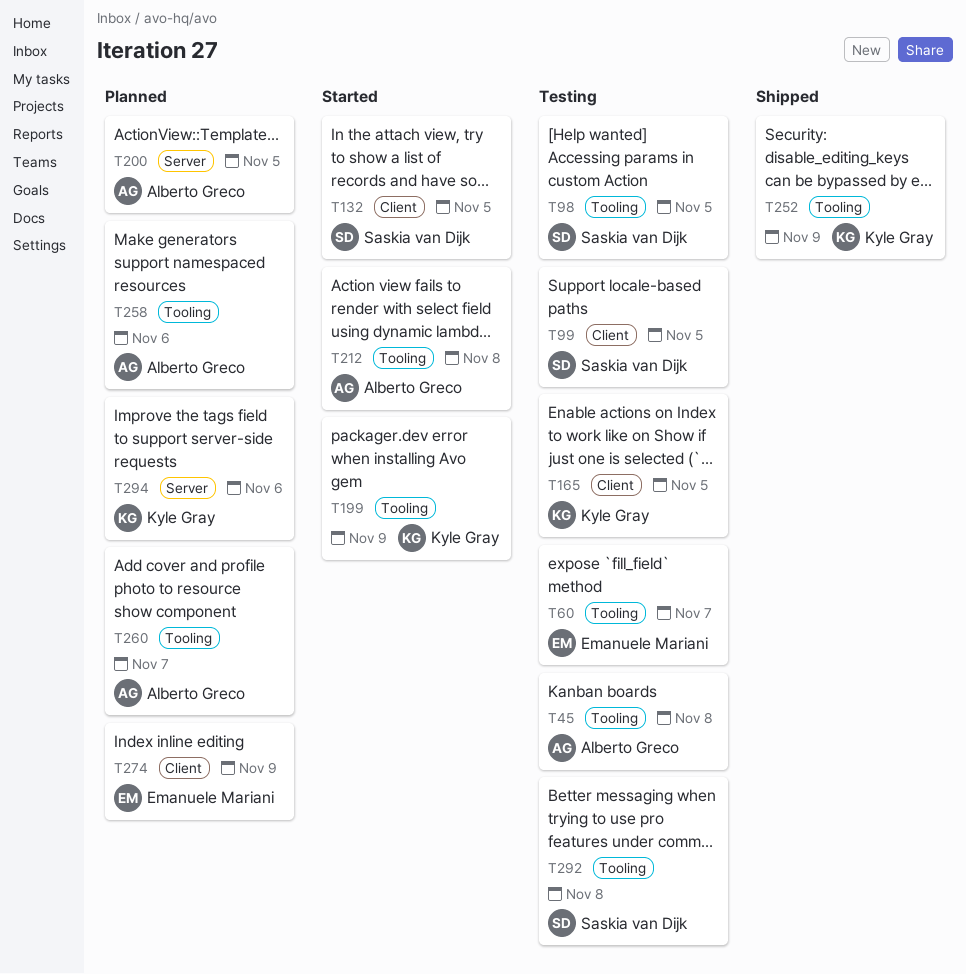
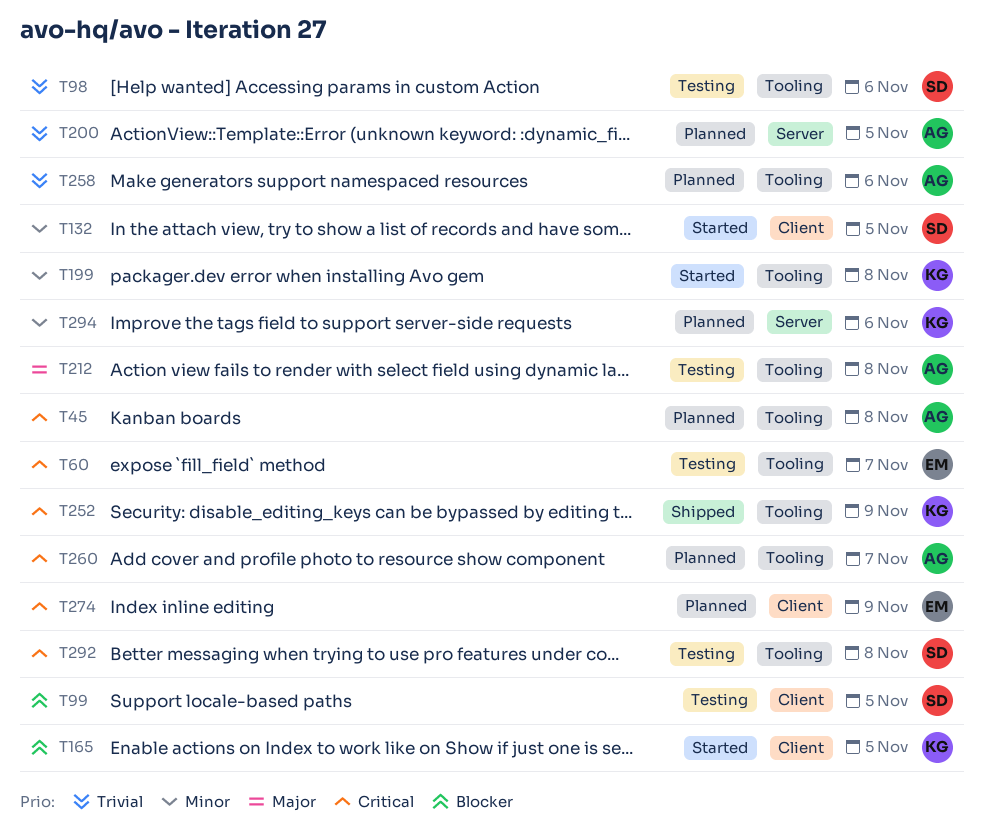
T45, status: Testing -> Planned
T98, due: Nov 5 -> Nov 6
T165, status: Testing -> Started
T199, due: Nov 9 -> Nov 8
T212, status: Started -> Testing

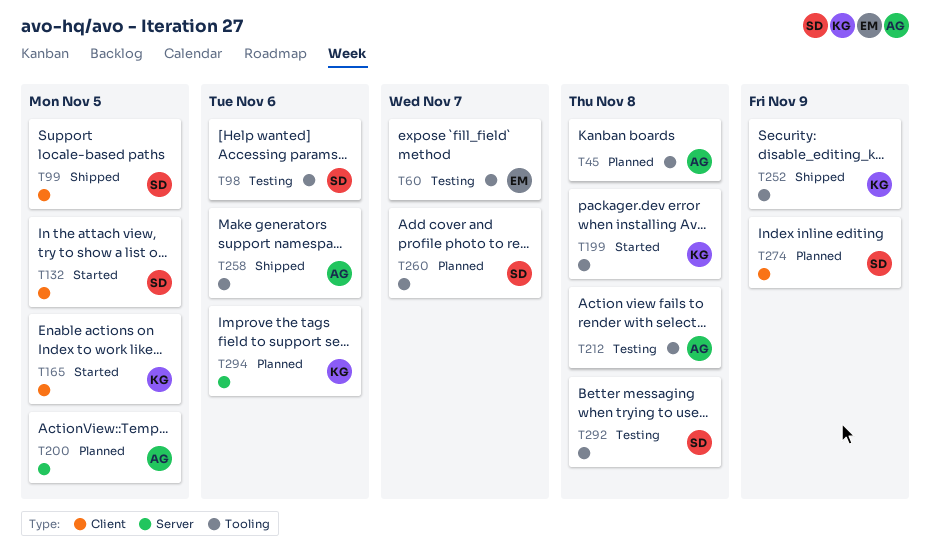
T99, status: Testing -> Shipped
T258, status: Planned -> Shipped
T260, owner: AG -> SD
T274, owner: EM -> SD

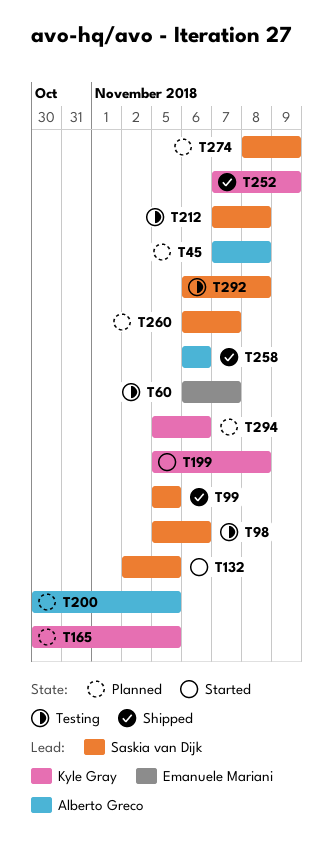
T165, status: Started -> Planned
T212, owner: Alberto Greco -> Saskia van Dijk

